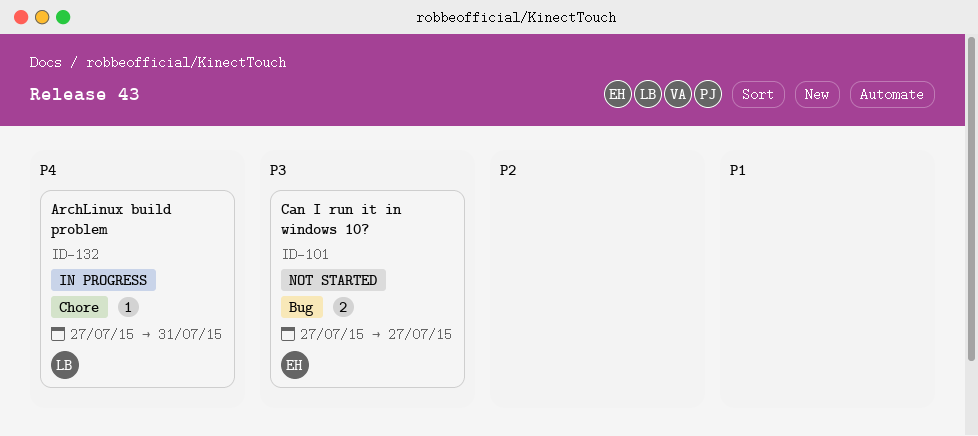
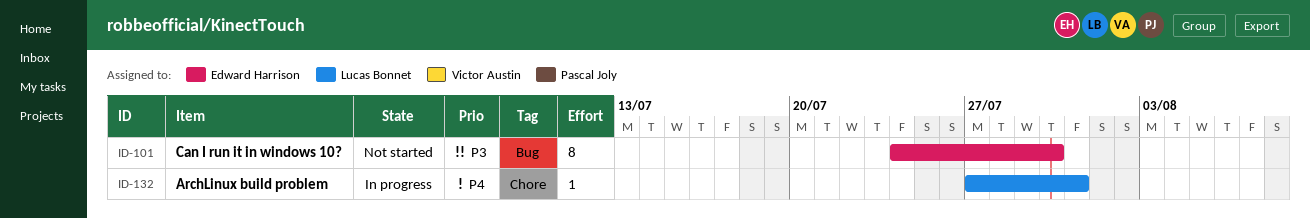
ID-101, estimate: 2 -> 8
ID-101, start: Jul 27 -> Jul 24
ID-101, due: Jul 27 -> Jul 30

